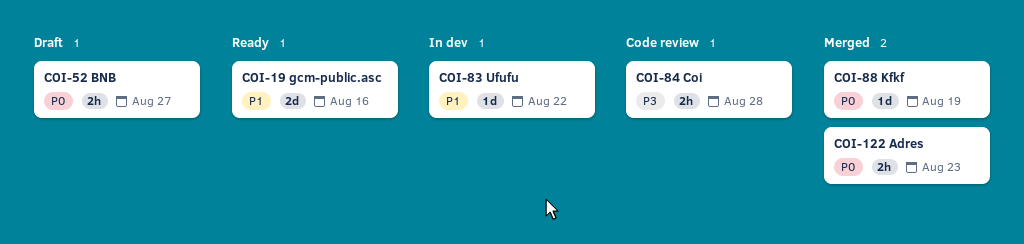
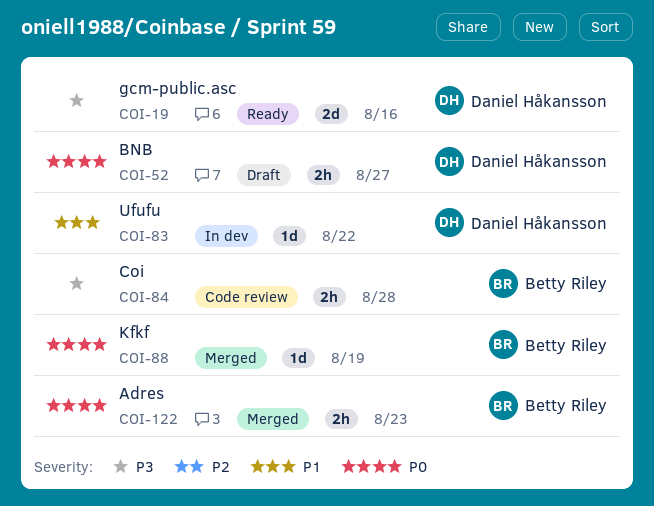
COI-19, priority: P1 -> P3

